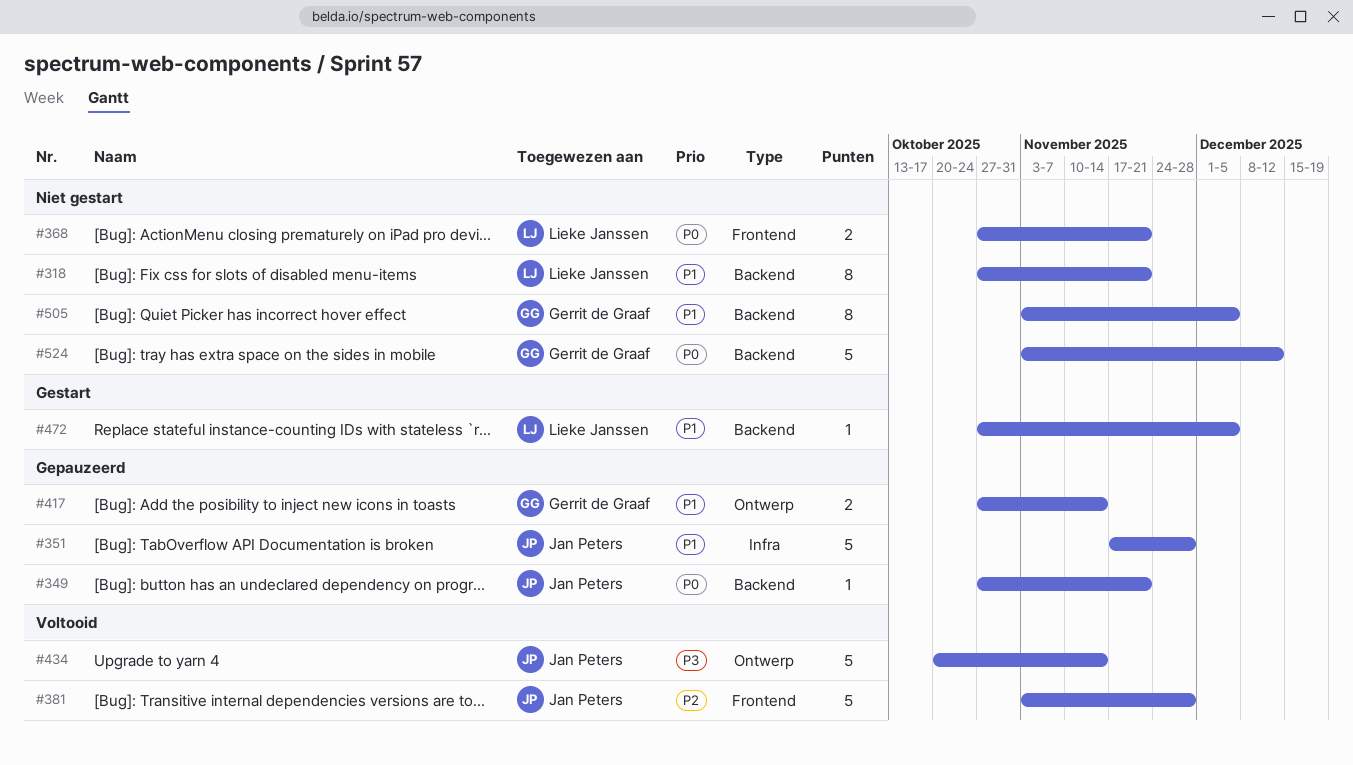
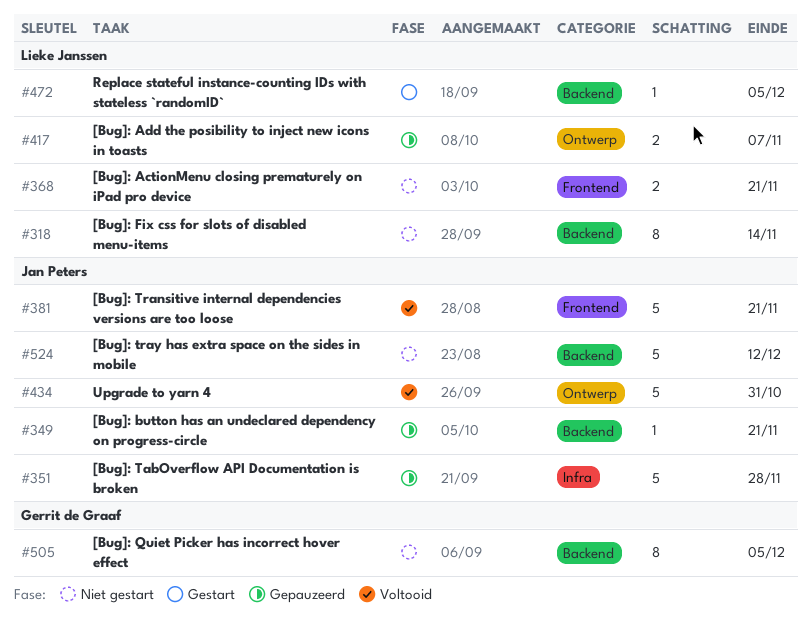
#318, due: Nov 21 -> Nov 14
#381, due: Nov 28 -> Nov 21
#417, owner: Gerrit de Graaf -> Lieke Janssen
#417, due: Nov 14 -> Nov 7
#434, due: Nov 14 -> Oct 31
#524, owner: Gerrit de Graaf -> Jan Peters

